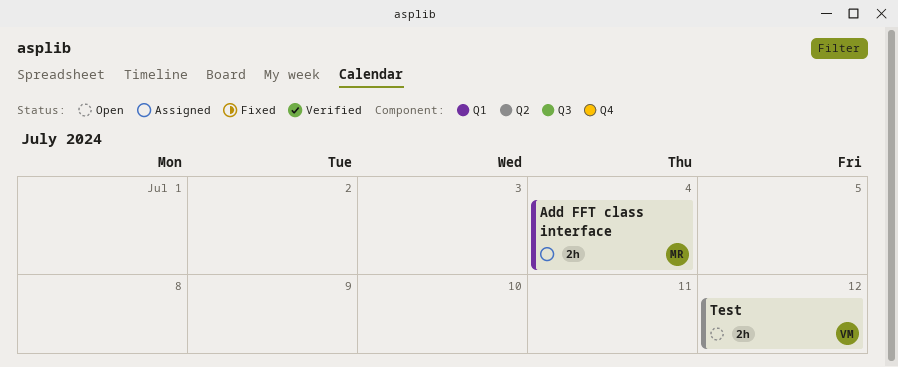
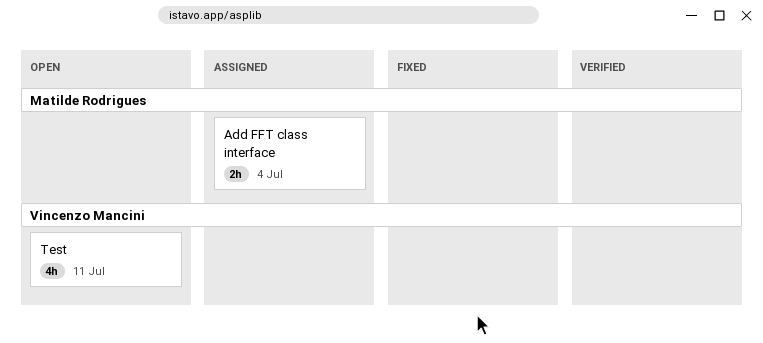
Test, estimate: 2h -> 4h
Test, due: Jul 12 -> Jul 11

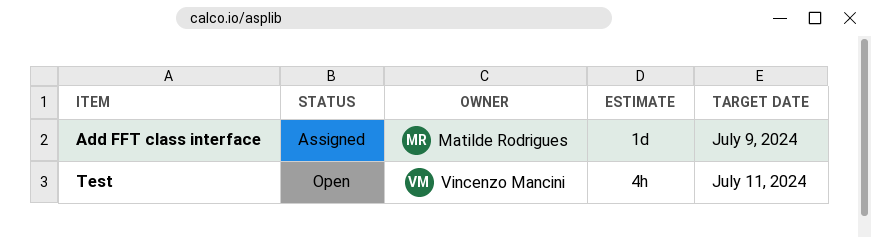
Add FFT class interface, estimate: 2h -> 1d
Add FFT class interface, due: Jul 4 -> Jul 9

